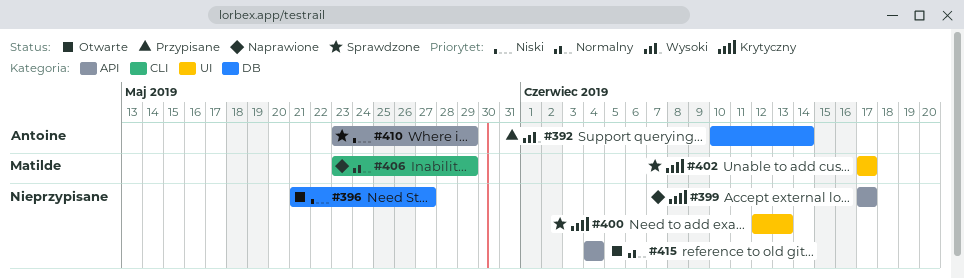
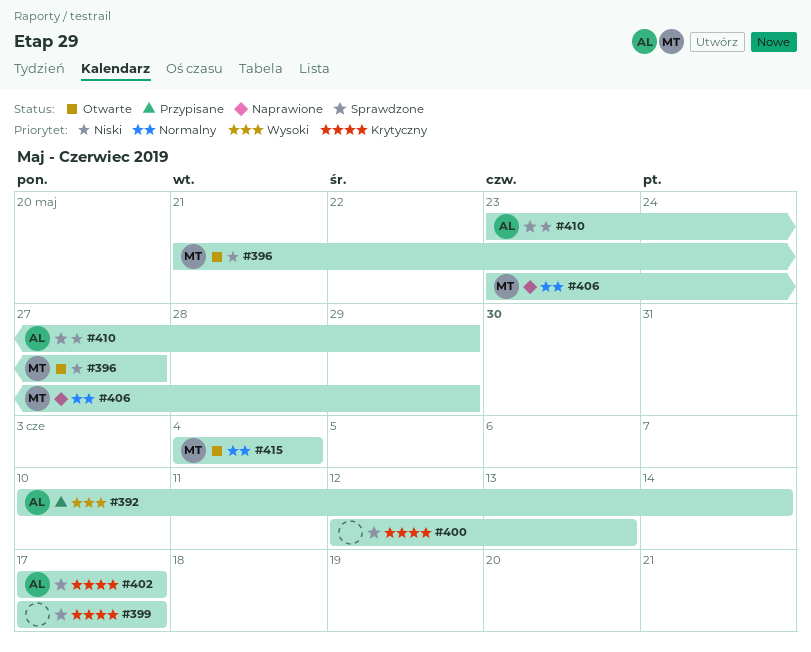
#396, owner: none -> Matilde
#399, status: Naprawione -> Sprawdzone
#402, owner: Matilde -> Antoine
#415, owner: none -> Matilde

